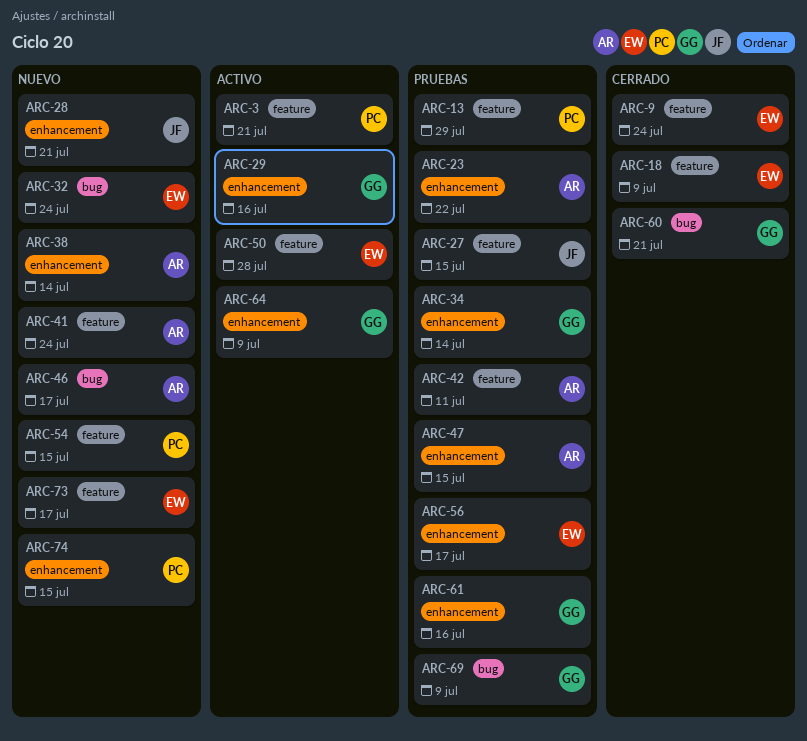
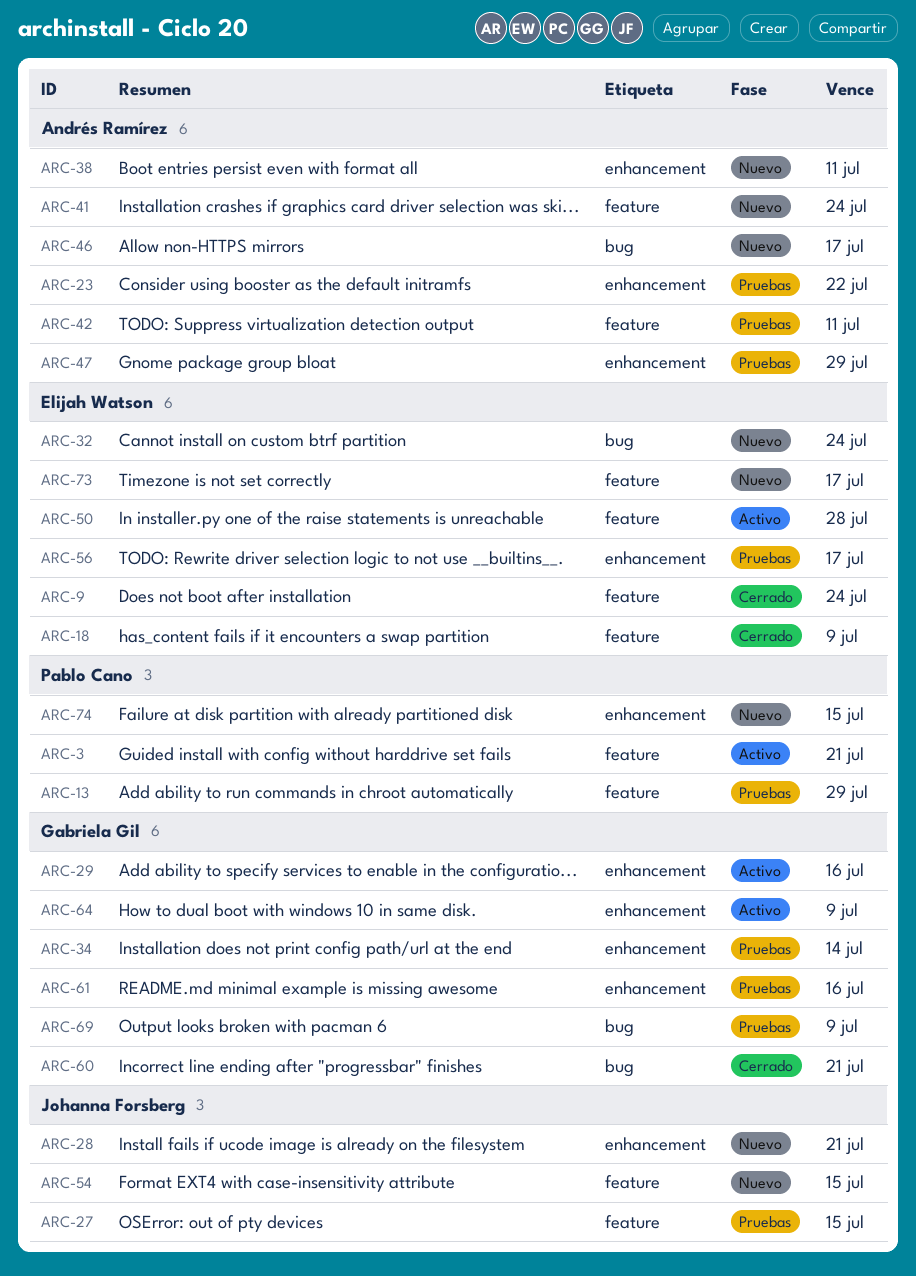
ARC-38, due: Jul 14 -> Jul 11
ARC-47, due: Jul 15 -> Jul 29
ARC-54, owner: Pablo Cano -> Johanna Forsberg

